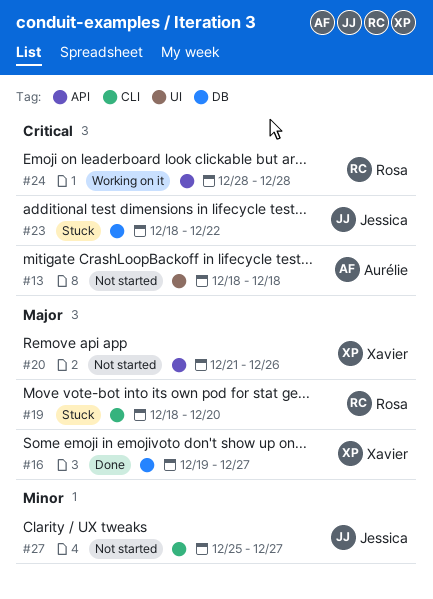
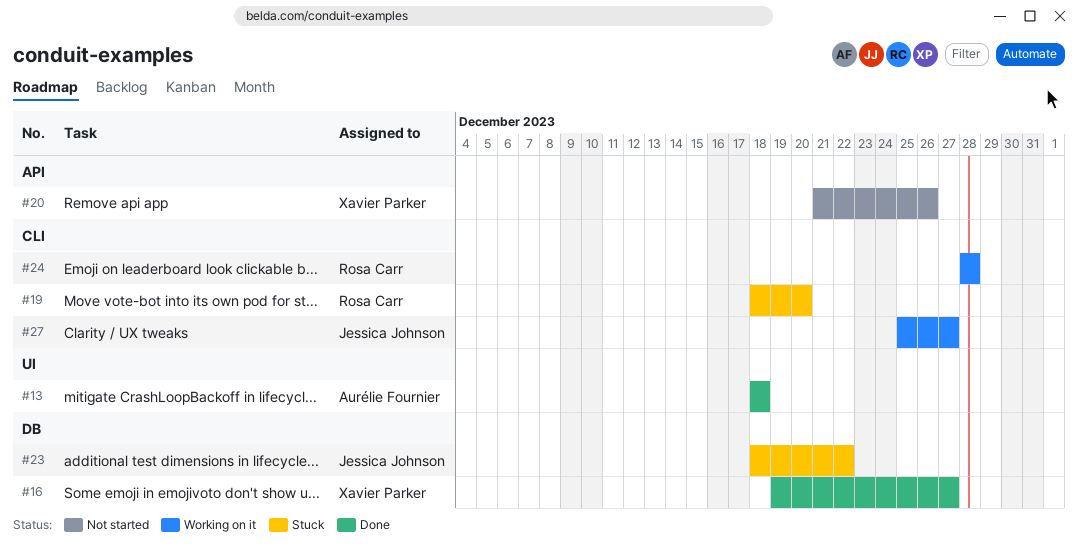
#13, status: Not started -> Done
#24, label: API -> CLI
#27, status: Not started -> Working on it

